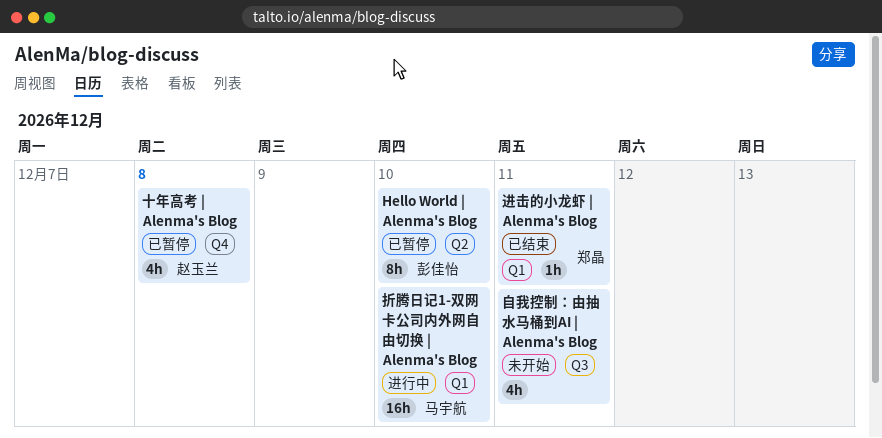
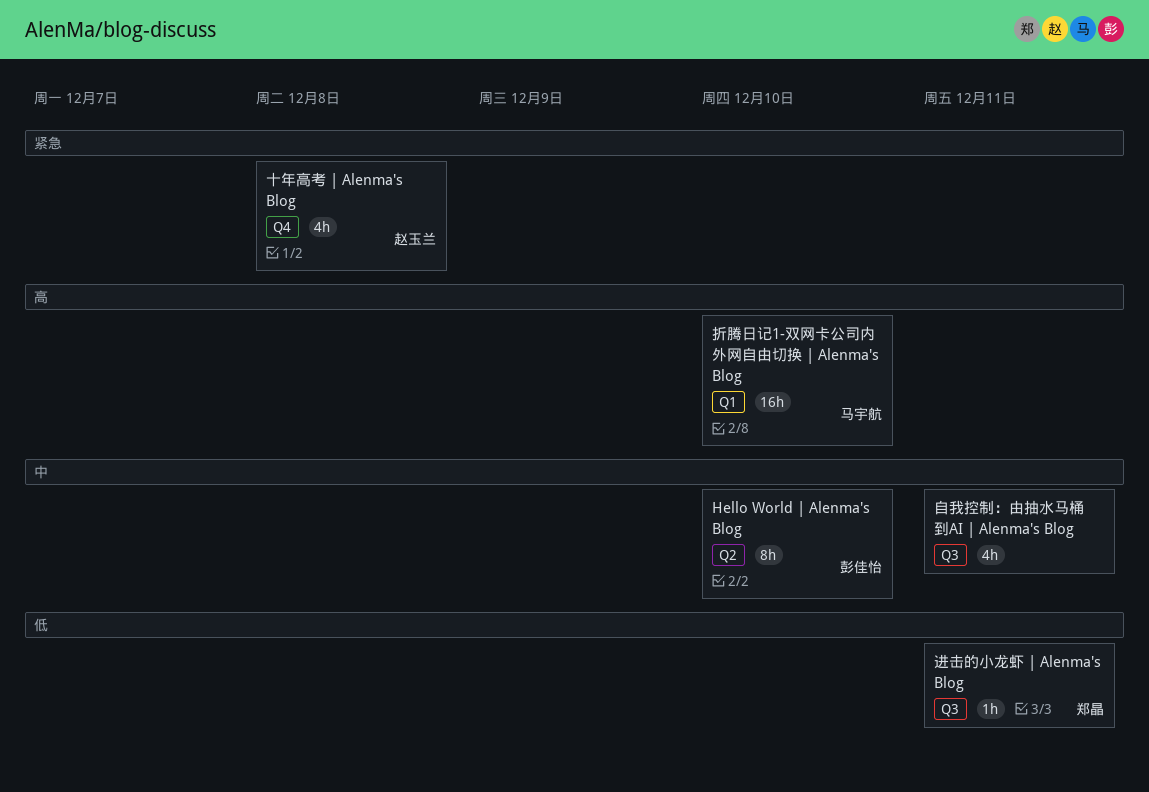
进击的小龙虾 | Alenma's Blog, label: Q1 -> Q3

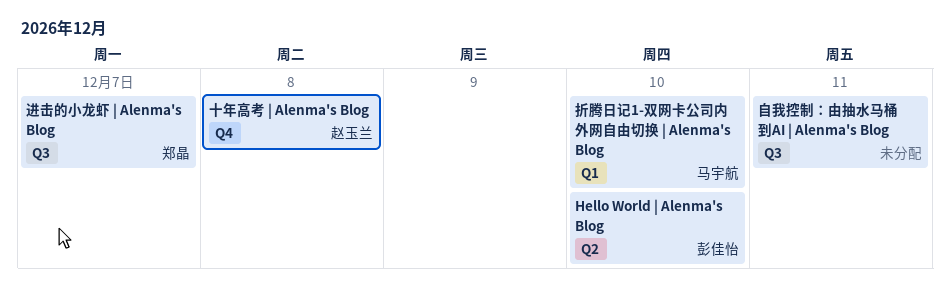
进击的小龙虾 | Alenma's Blog, due: Dec 11 -> Dec 7

